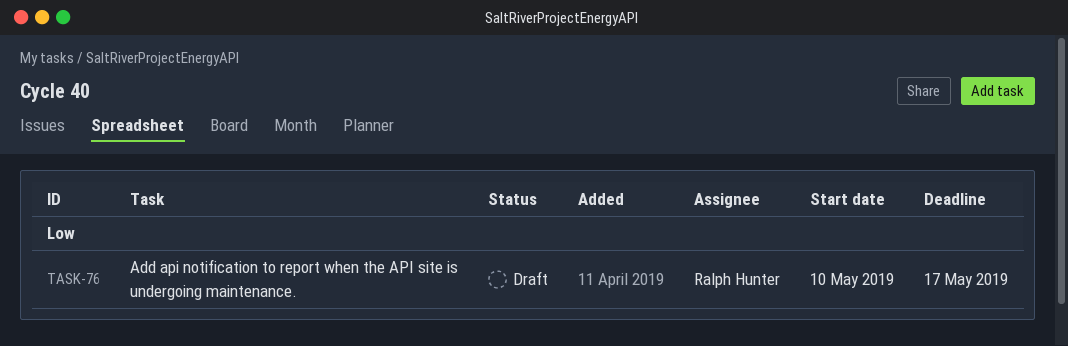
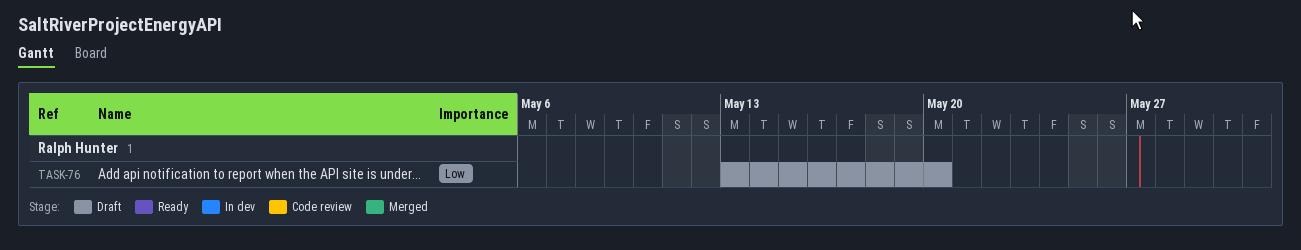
TASK-76, start: May 10 -> May 13
TASK-76, due: May 17 -> May 20

